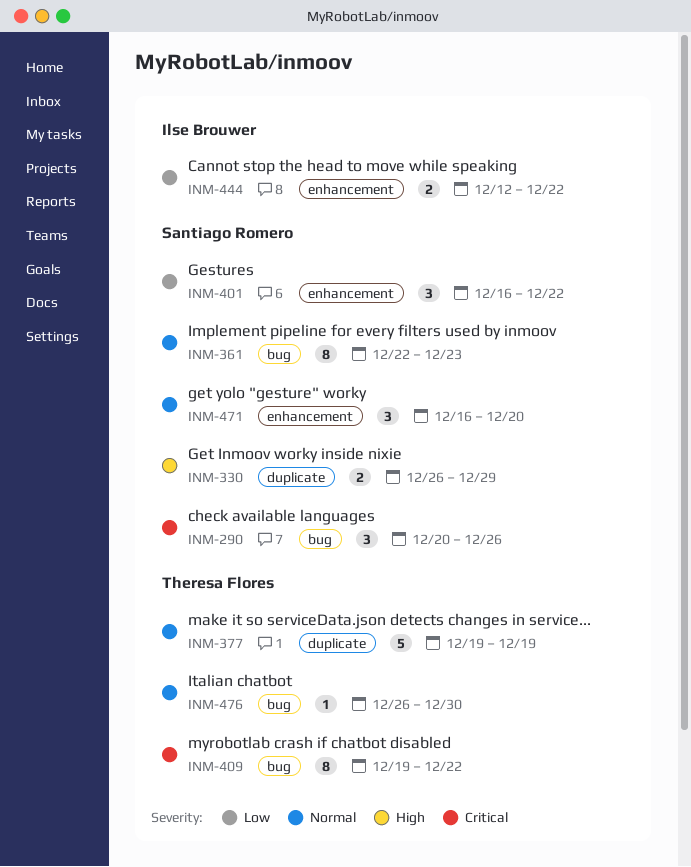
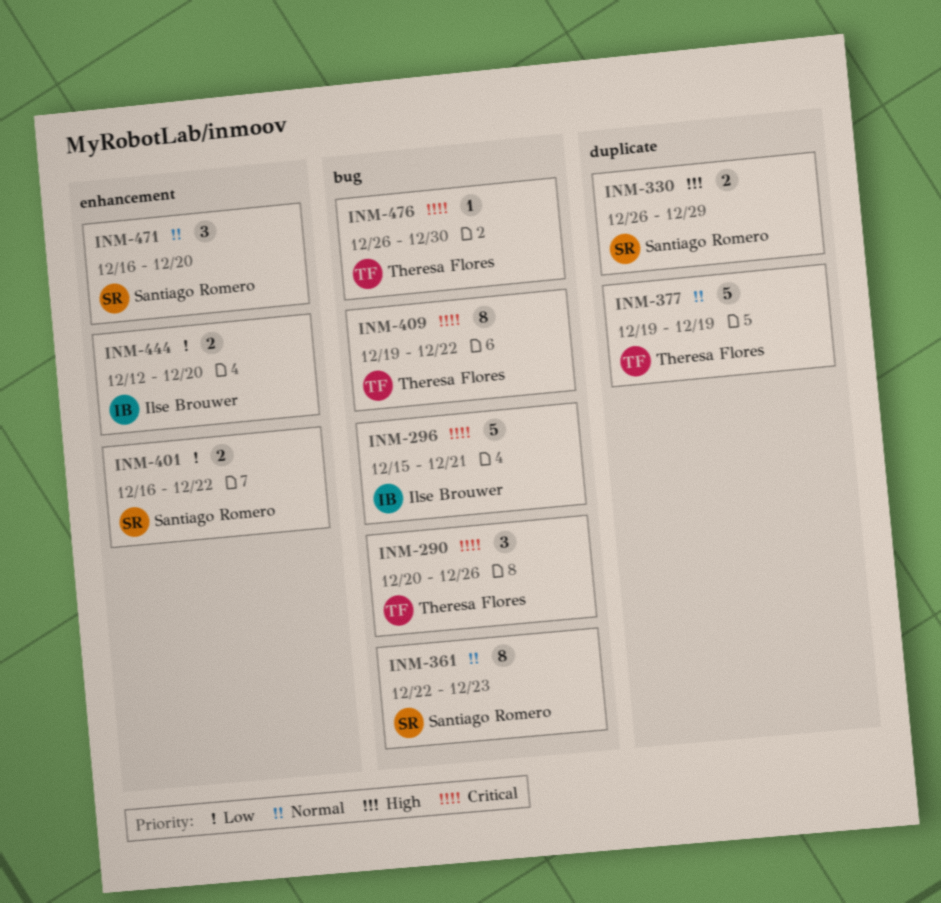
INM-290, owner: Santiago Romero -> Theresa Flores
INM-296: none -> present
INM-401, estimate: 3 -> 2
INM-444, due: Dec 22 -> Dec 20
INM-476, priority: Normal -> Critical

